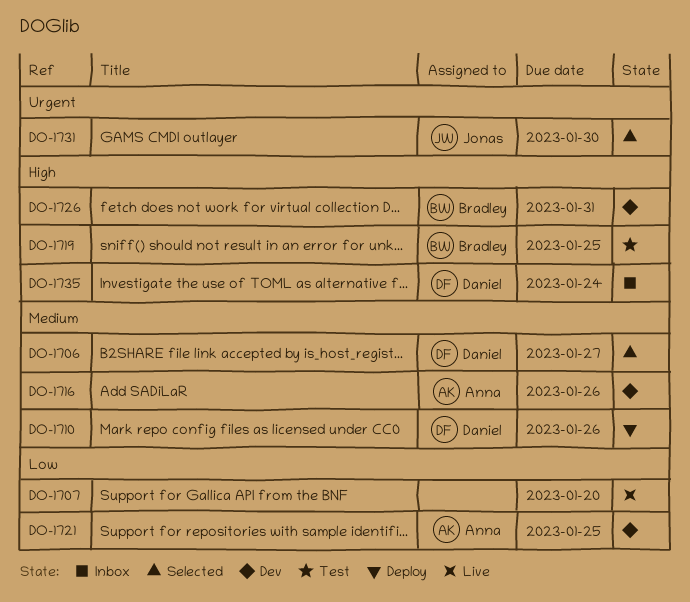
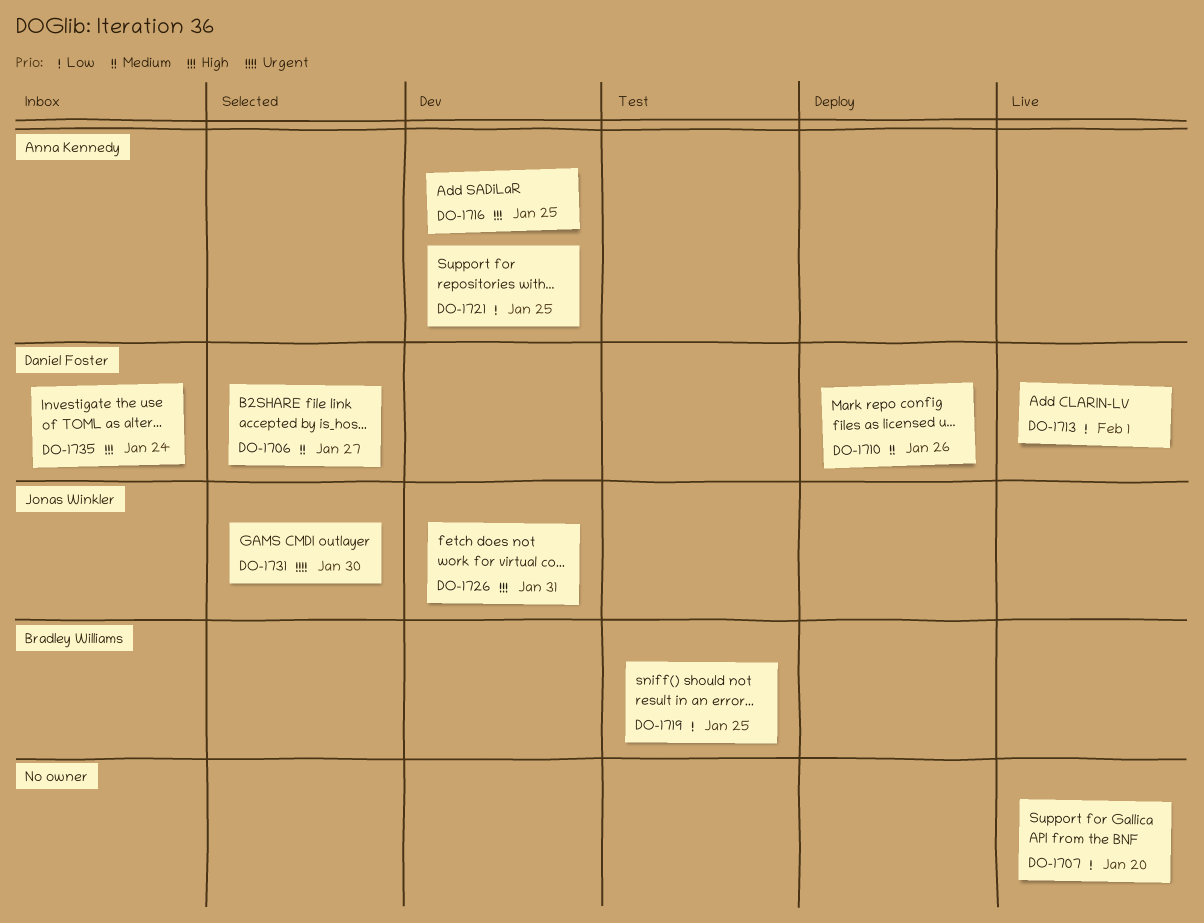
DO-1713: none -> present
DO-1716, priority: Medium -> High
DO-1716, due: Jan 26 -> Jan 25
DO-1719, priority: High -> Low
DO-1726, owner: Bradley Williams -> Jonas Winkler

